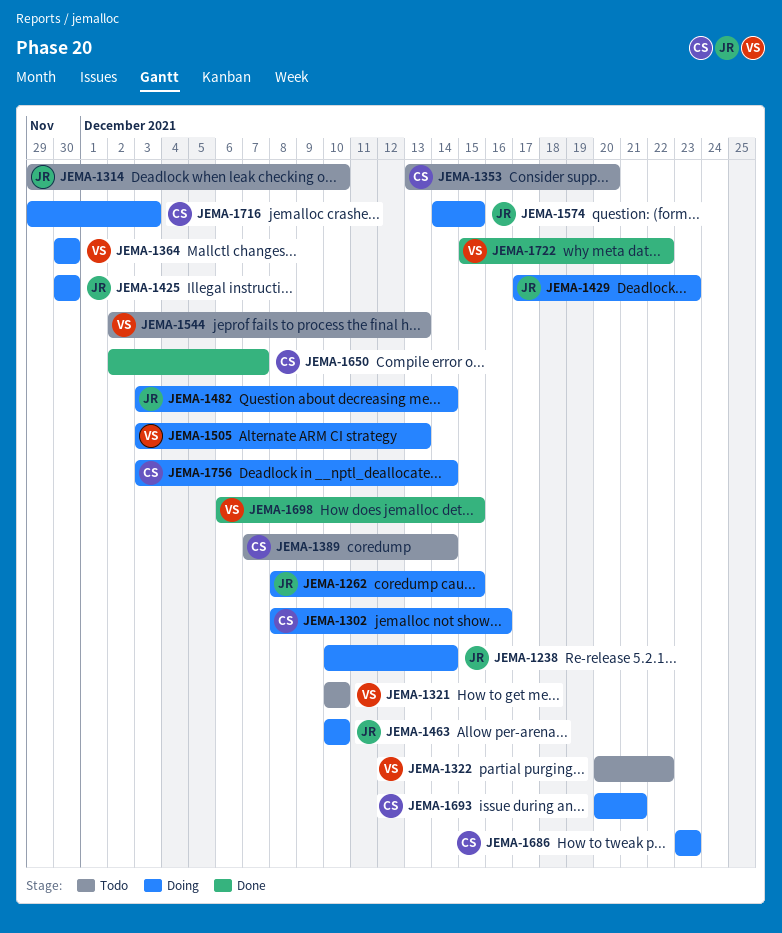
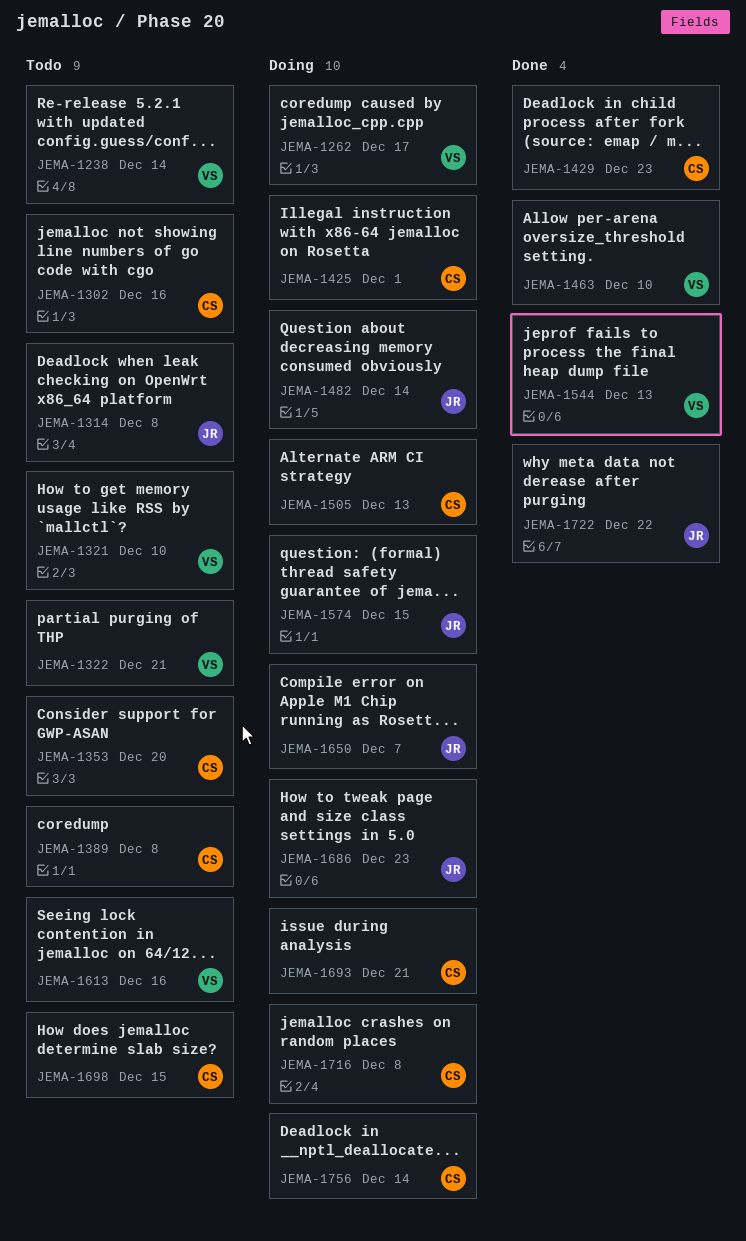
JEMA-1238, status: Doing -> Todo
JEMA-1238, owner: JR -> VS
JEMA-1262, owner: JR -> VS
JEMA-1262, due: Dec 15 -> Dec 17
JEMA-1302, status: Doing -> Todo
JEMA-1314, due: Dec 10 -> Dec 8
JEMA-1322, due: Dec 22 -> Dec 21
JEMA-1364: present -> none
JEMA-1389, due: Dec 14 -> Dec 8
JEMA-1425, owner: JR -> CS
JEMA-1425, due: Nov 30 -> Dec 1
JEMA-1429, status: Doing -> Done
JEMA-1429, owner: JR -> CS
JEMA-1463, status: Doing -> Done
JEMA-1463, owner: JR -> VS
JEMA-1505, owner: VS -> CS
JEMA-1544, status: Todo -> Done
JEMA-1613: none -> present
JEMA-1650, status: Done -> Doing
JEMA-1650, owner: CS -> JR
JEMA-1686, owner: CS -> JR
JEMA-1698, status: Done -> Todo
JEMA-1698, owner: VS -> CS
JEMA-1716, due: Dec 3 -> Dec 8
JEMA-1722, owner: VS -> JR

